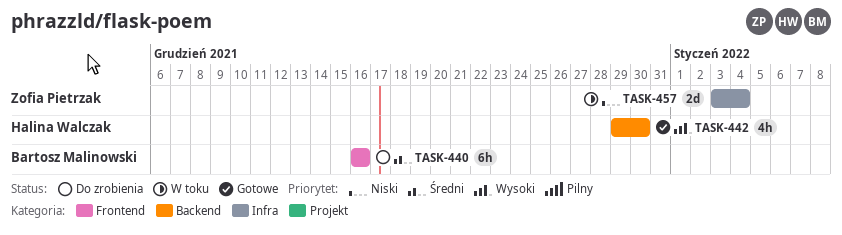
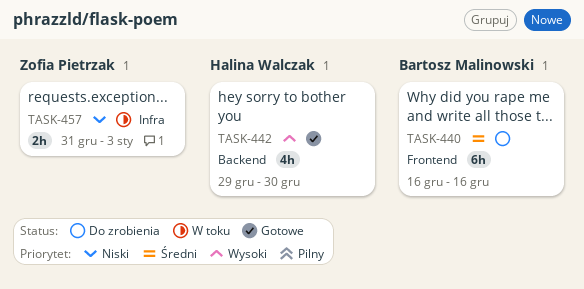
TASK-457, estimate: 2d -> 2h
TASK-457, start: Jan 3 -> Dec 31
TASK-457, due: Jan 4 -> Jan 3

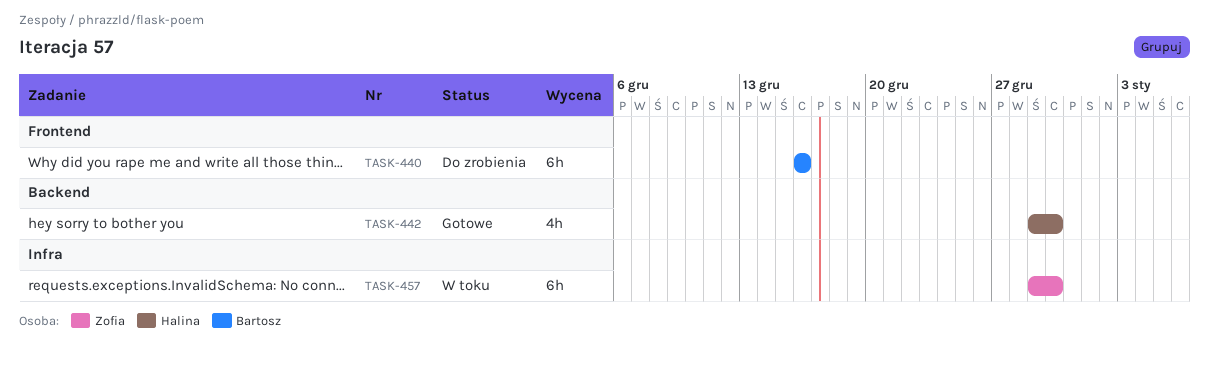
TASK-457, estimate: 2h -> 6h
TASK-457, start: Dec 31 -> Dec 29
TASK-457, due: Jan 3 -> Dec 30

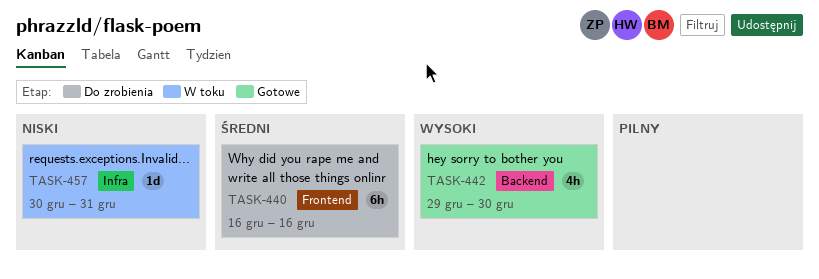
TASK-457, estimate: 6h -> 1d
TASK-457, start: Dec 29 -> Dec 30
TASK-457, due: Dec 30 -> Dec 31

